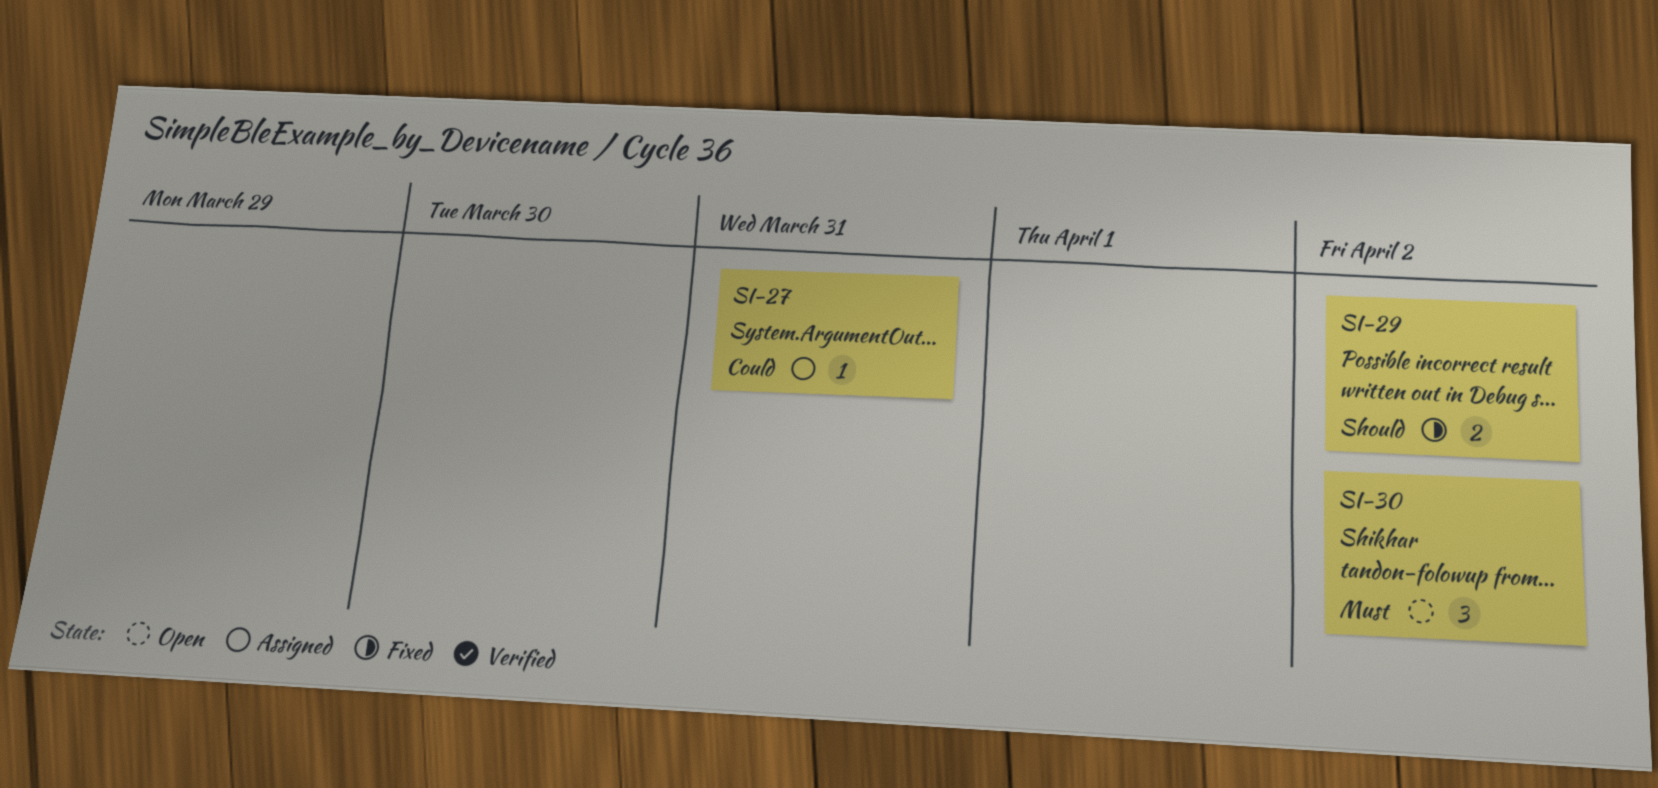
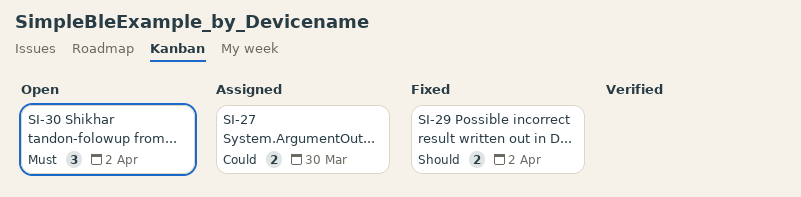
SI-27, estimate: 1 -> 2
SI-27, due: Mar 31 -> Mar 30

